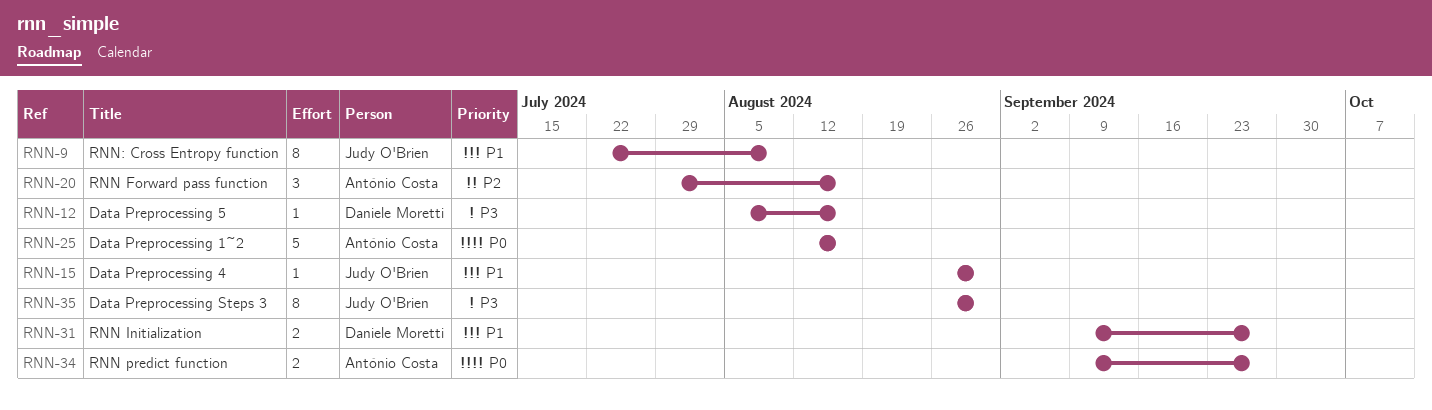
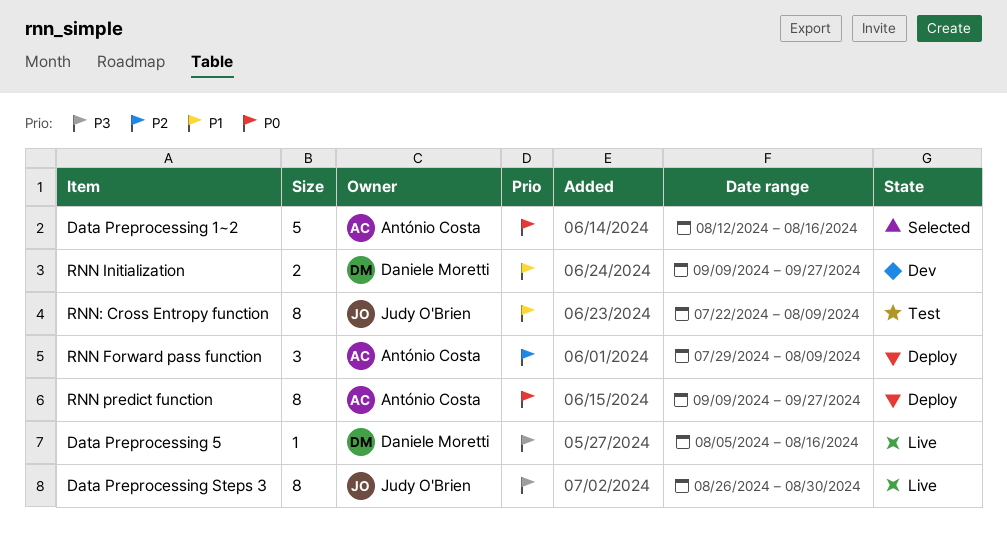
Data Preprocessing 4: present -> none
RNN Forward pass function, due: Aug 16 -> Aug 9
RNN predict function, estimate: 2 -> 8

